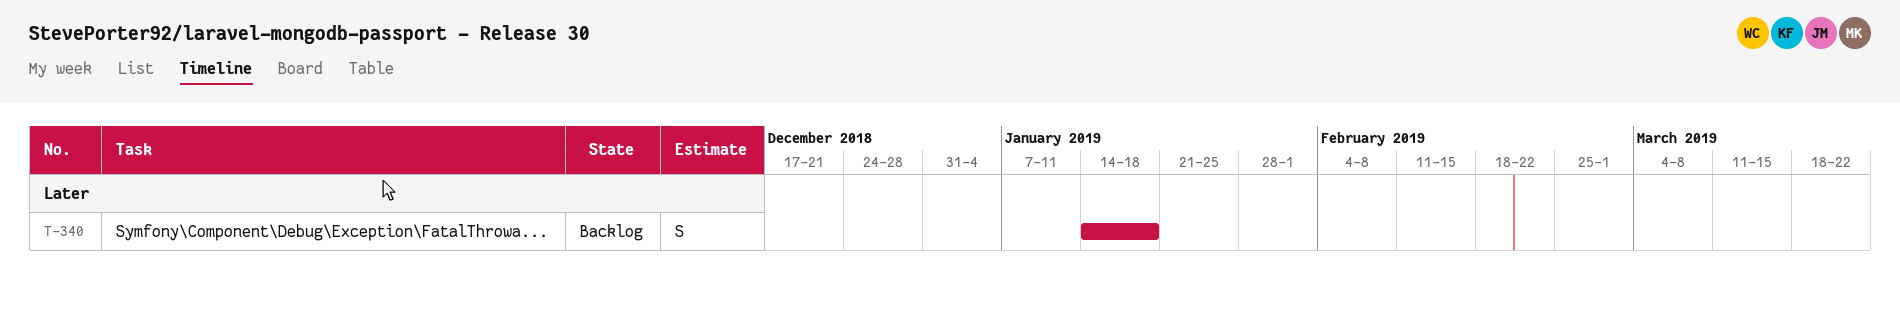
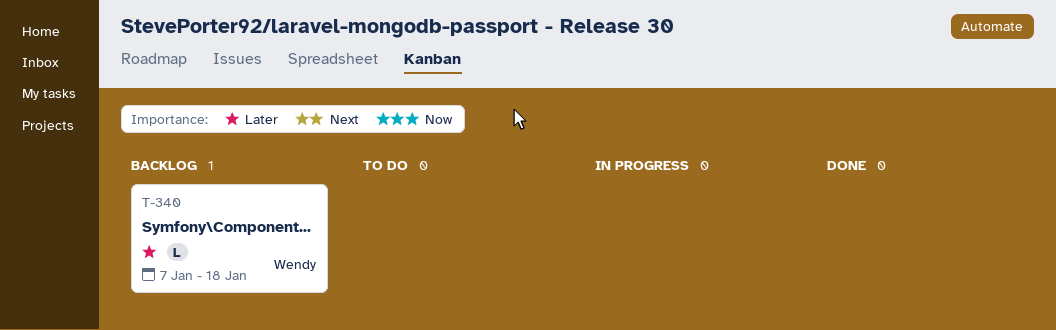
T-340, estimate: S -> L
T-340, start: Jan 14 -> Jan 7

